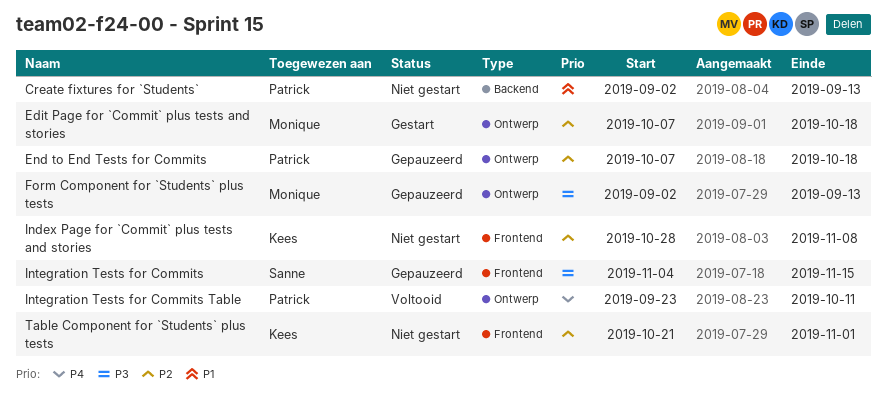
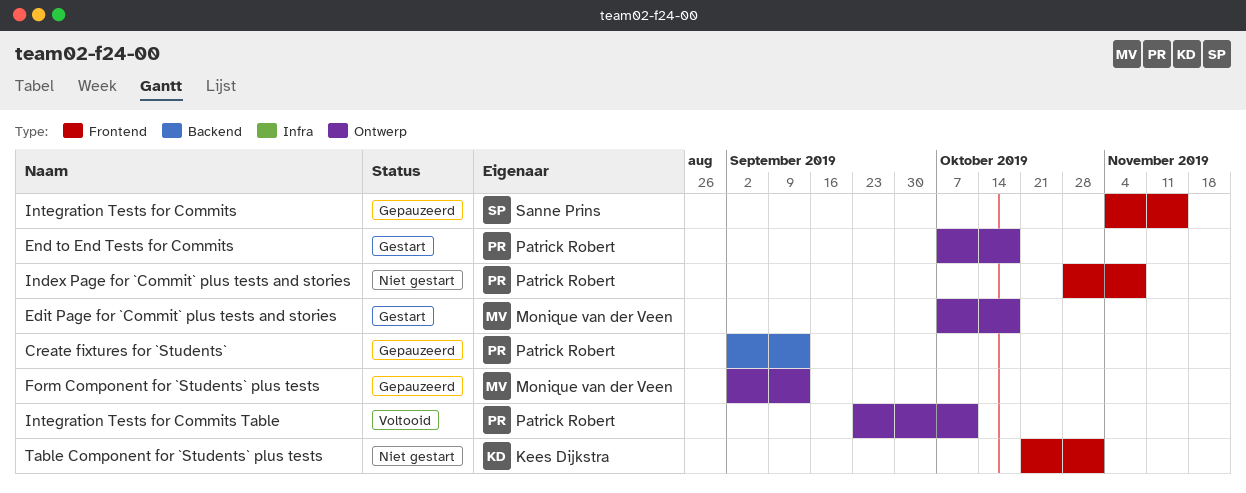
Create fixtures for `Students`, status: Niet gestart -> Gepauzeerd
End to End Tests for Commits, status: Gepauzeerd -> Gestart
Index Page for `Commit` plus tests and stories, owner: Kees Dijkstra -> Patrick Robert

